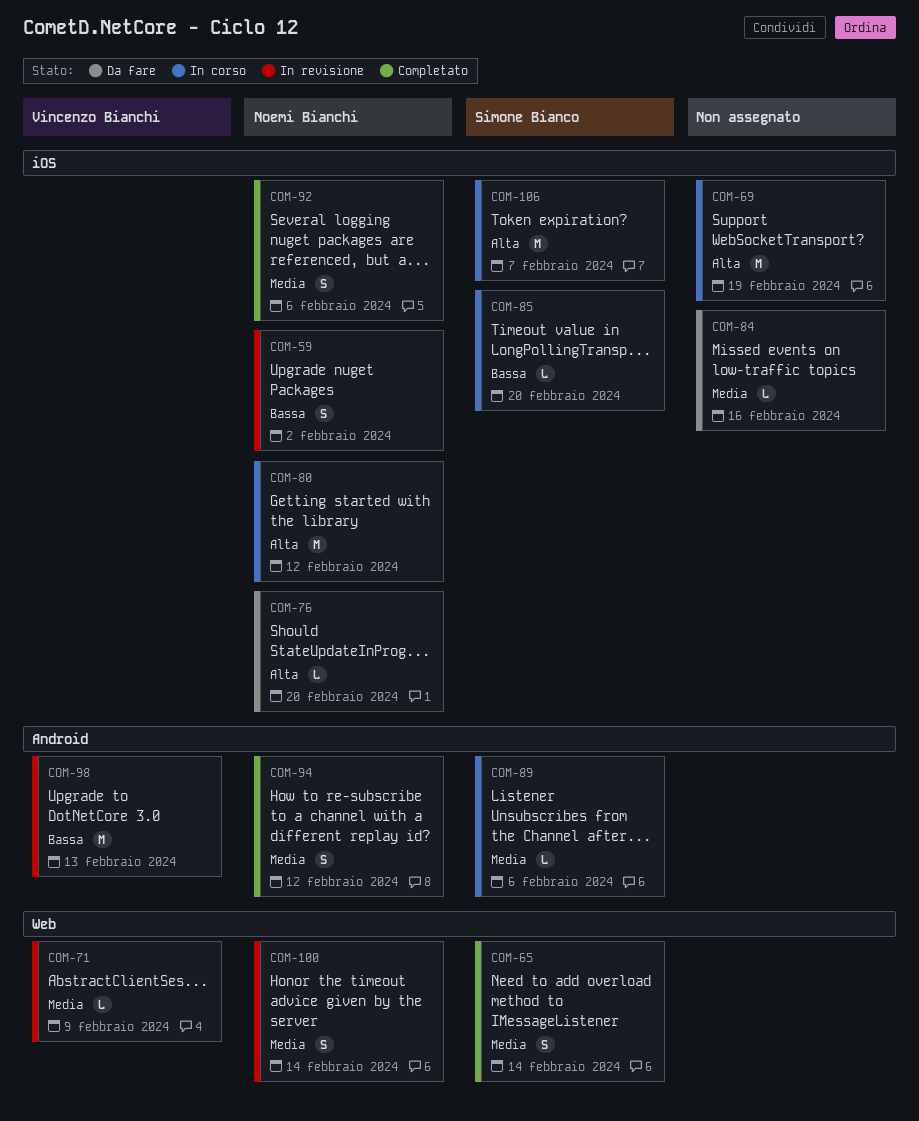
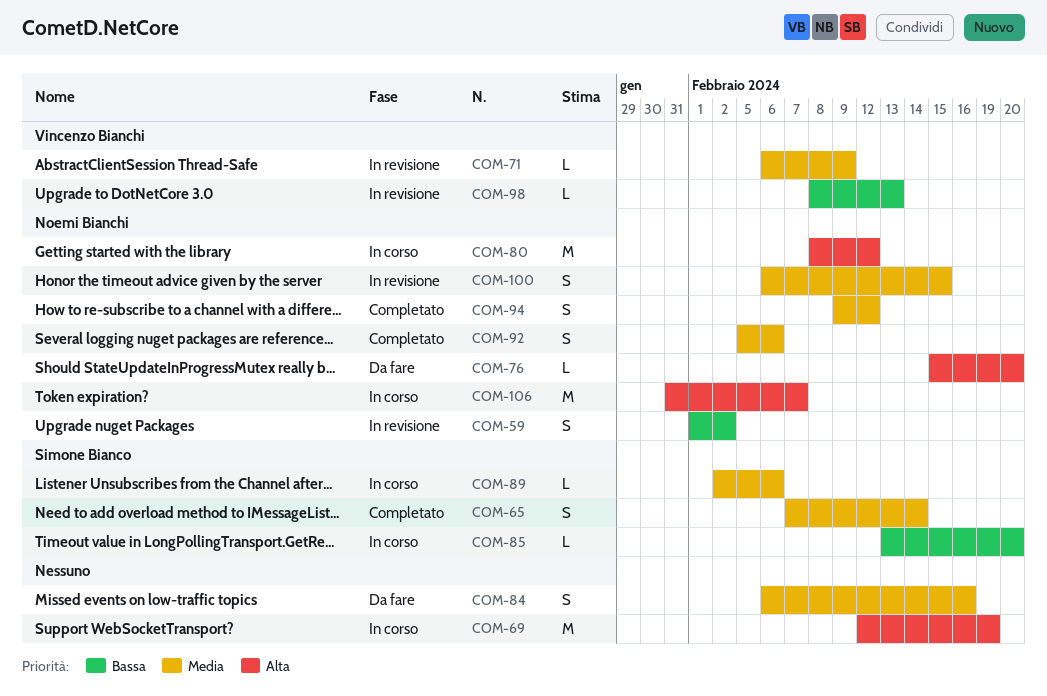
COM-84, estimate: L -> S
COM-98, estimate: M -> L
COM-100, due: Feb 14 -> Feb 15
COM-106, owner: Simone Bianco -> Noemi Bianchi

